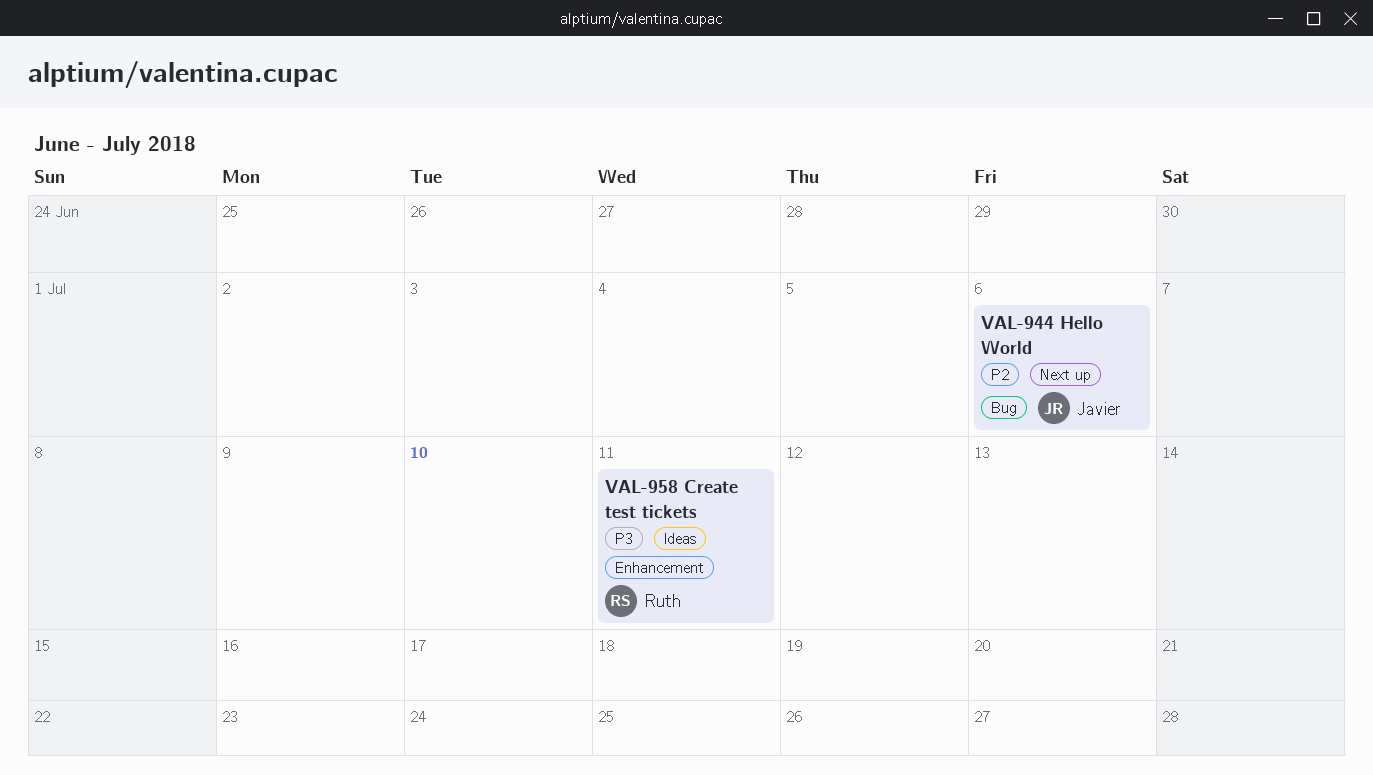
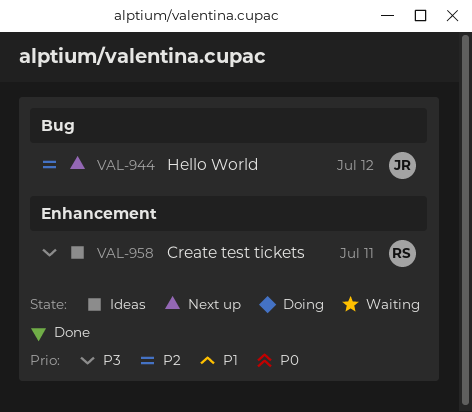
VAL-944, due: Jul 6 -> Jul 12

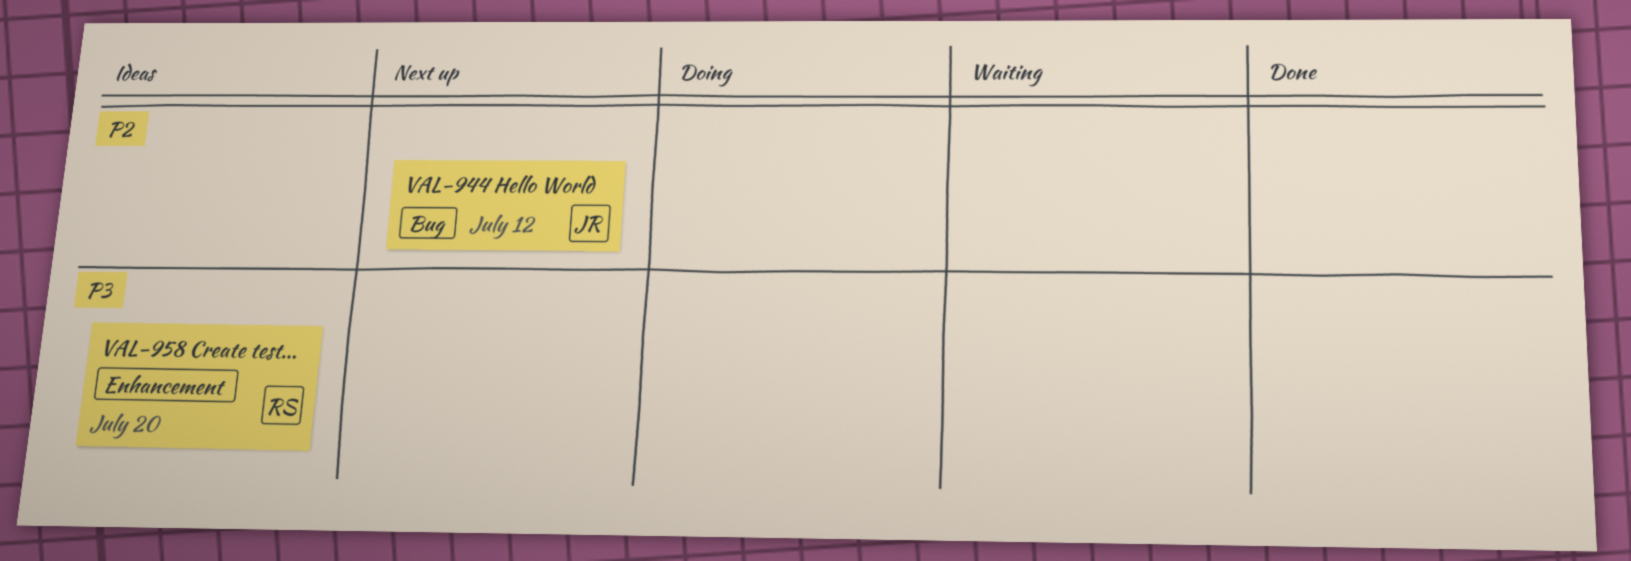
VAL-958, due: Jul 11 -> Jul 20

